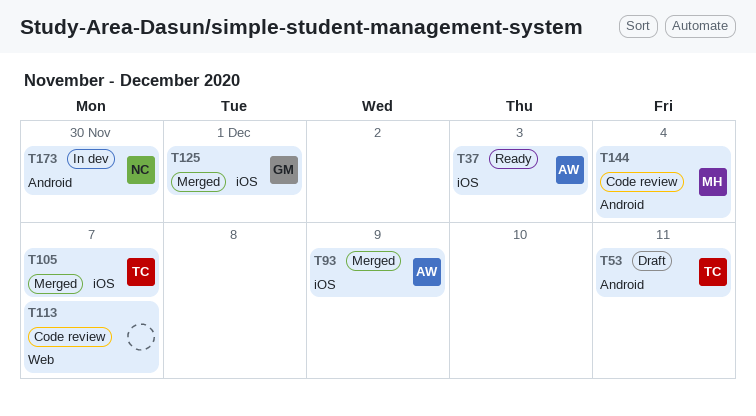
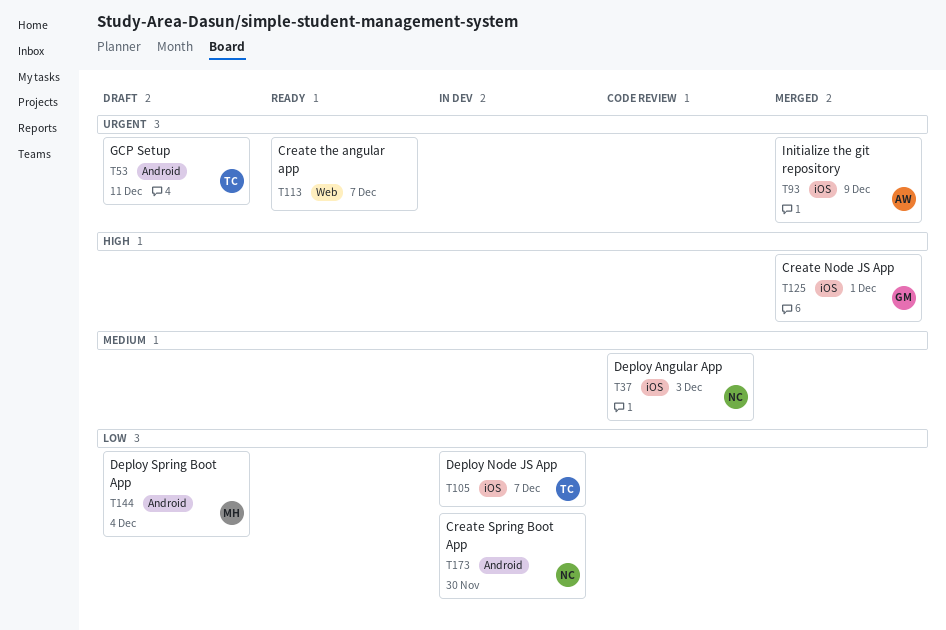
T37, status: Ready -> Code review
T37, owner: AW -> NC
T105, status: Merged -> In dev
T113, status: Code review -> Ready
T144, status: Code review -> Draft

